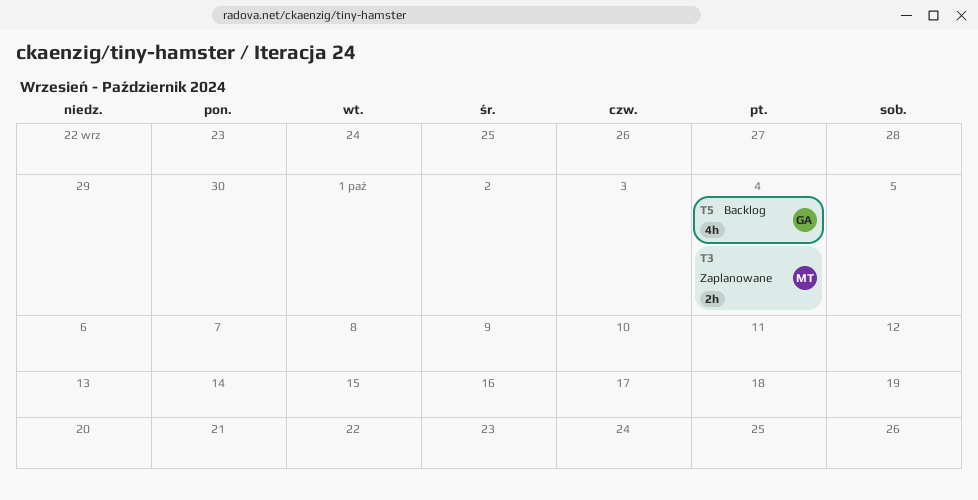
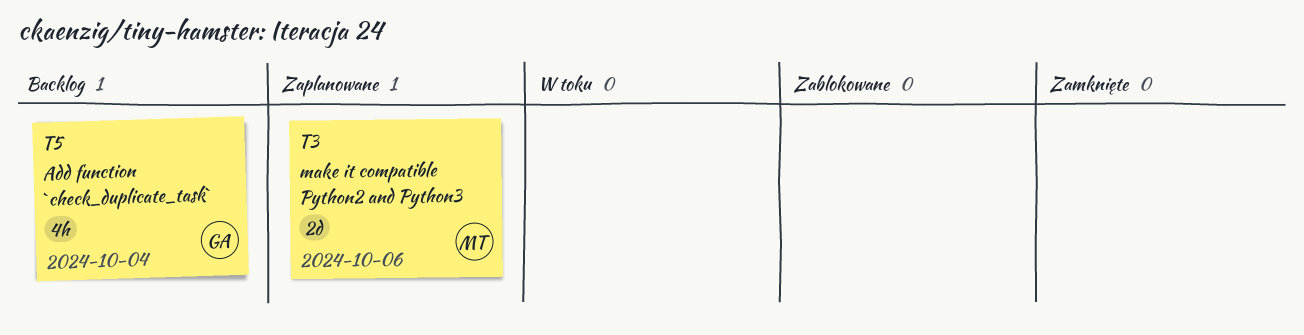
T3, estimate: 2h -> 2d
T3, due: Oct 4 -> Oct 6

